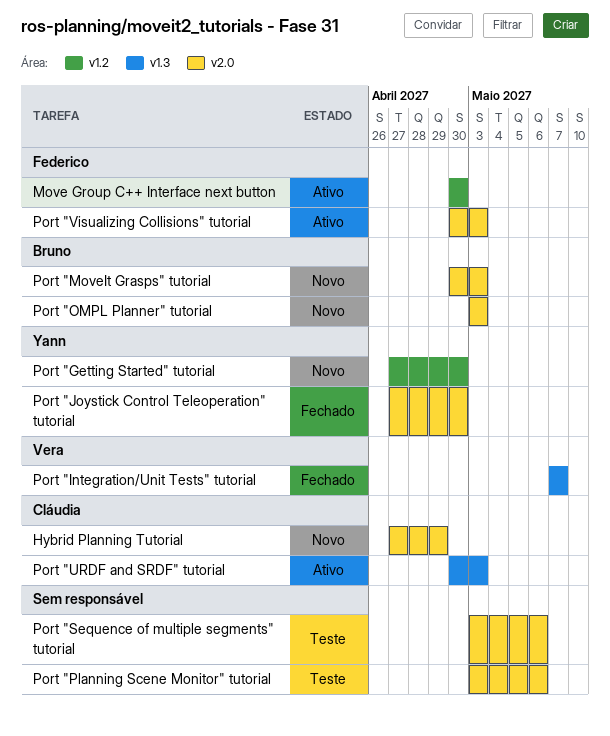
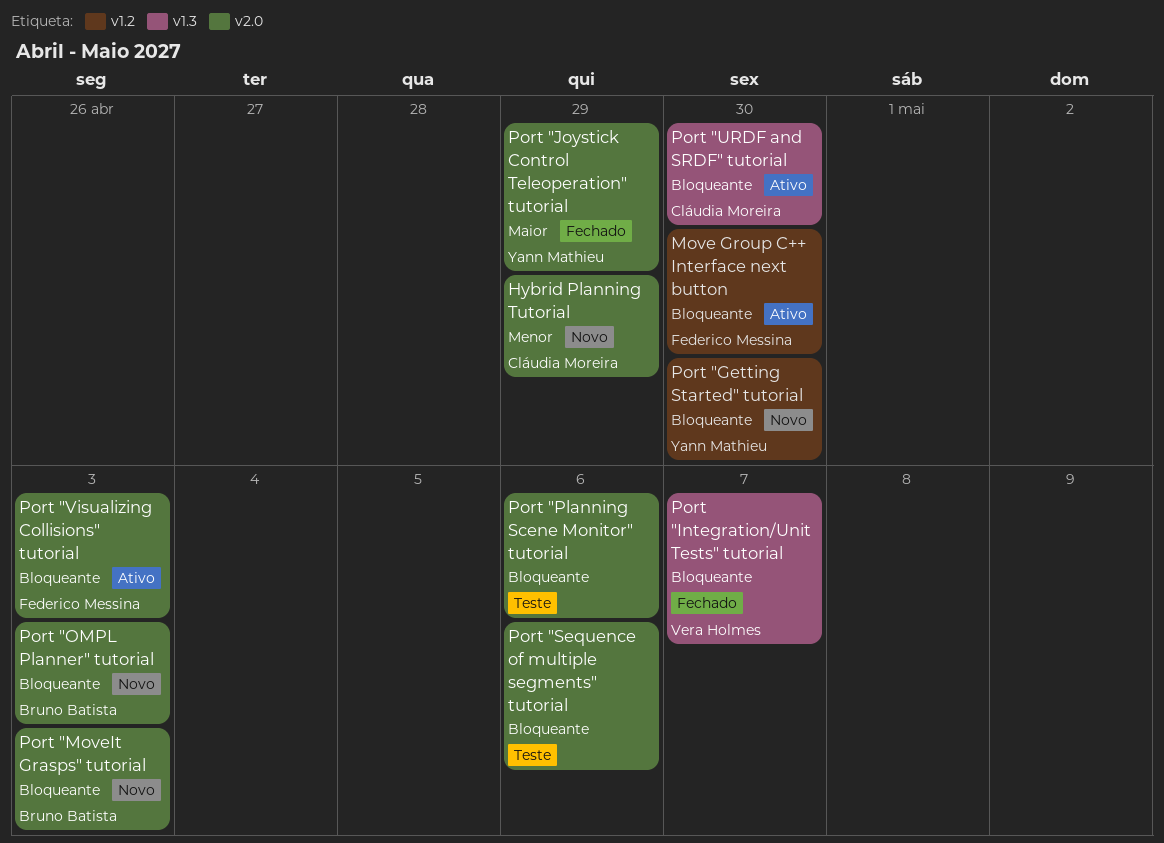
Port "Joystick Control Teleoperation" tutorial, due: Apr 30 -> Apr 29
Port "URDF and SRDF" tutorial, due: May 3 -> Apr 30

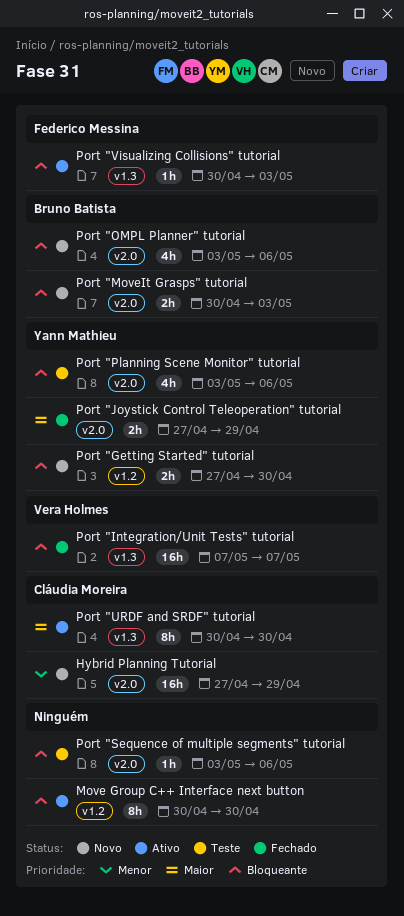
Move Group C++ Interface next button, owner: Federico Messina -> none
Port "OMPL Planner" tutorial, due: May 3 -> May 6
Port "Planning Scene Monitor" tutorial, owner: none -> Yann Mathieu
Port "URDF and SRDF" tutorial, priority: Bloqueante -> Maior
Port "Visualizing Collisions" tutorial, label: v2.0 -> v1.3

